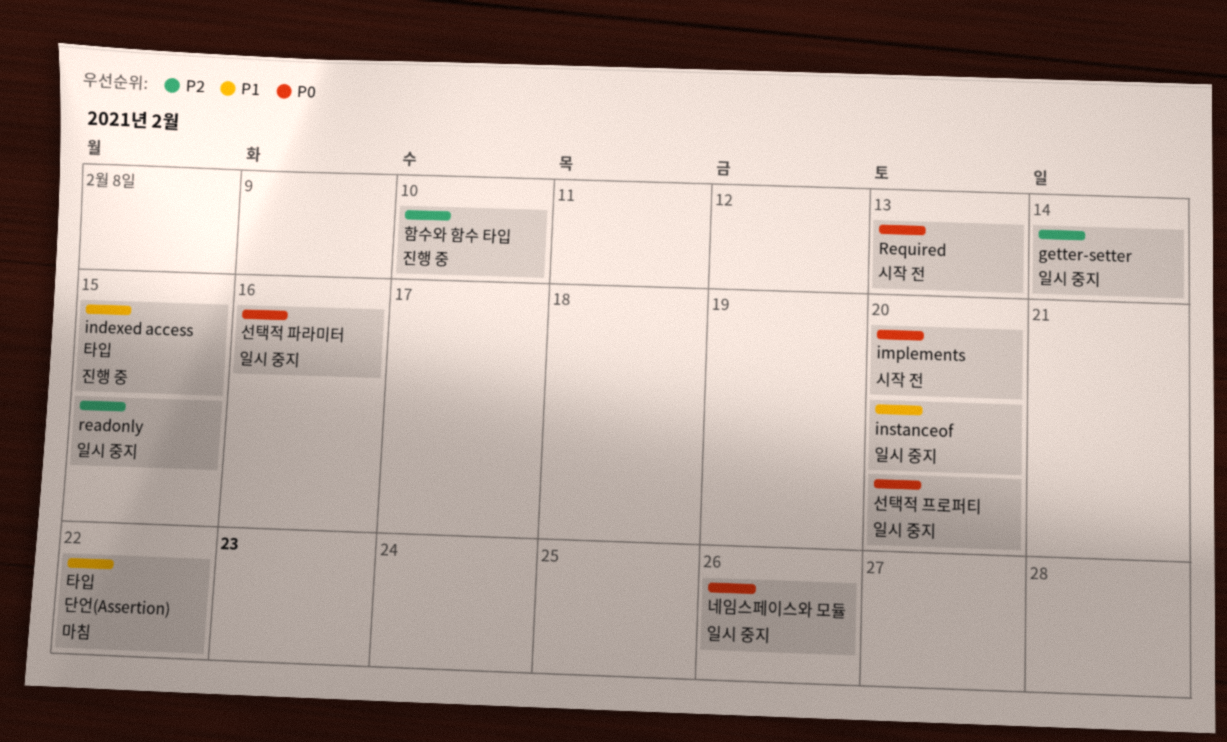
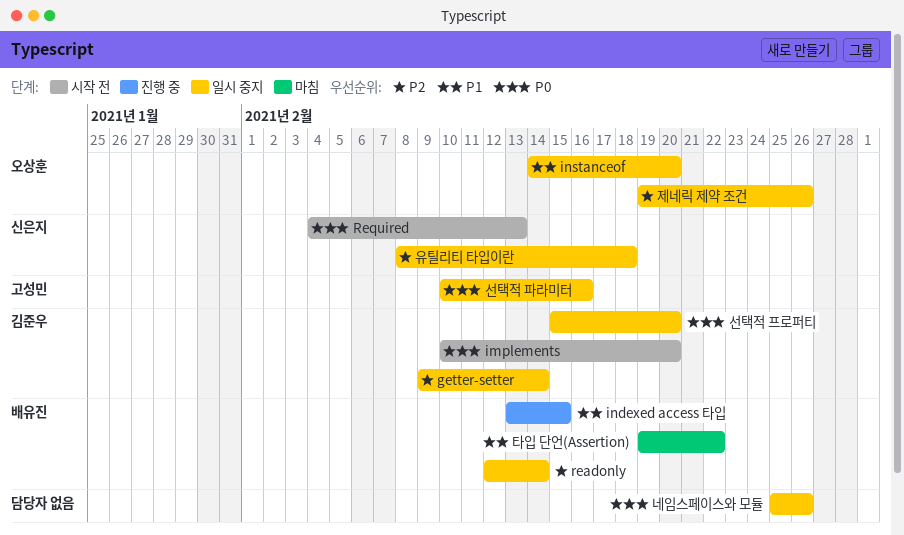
readonly, due: Feb 15 -> Feb 14
유틸리티 타입이란: none -> present
제네릭 제약 조건: none -> present
함수와 함수 타입: present -> none

